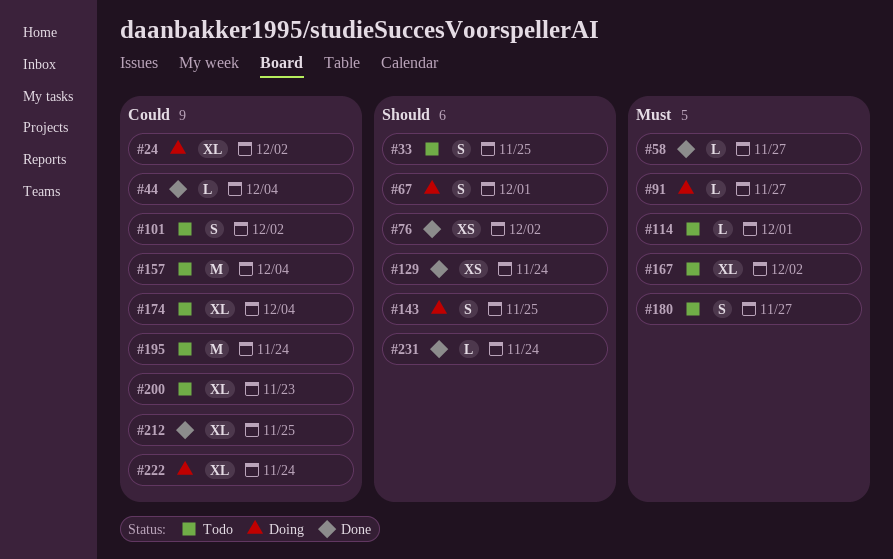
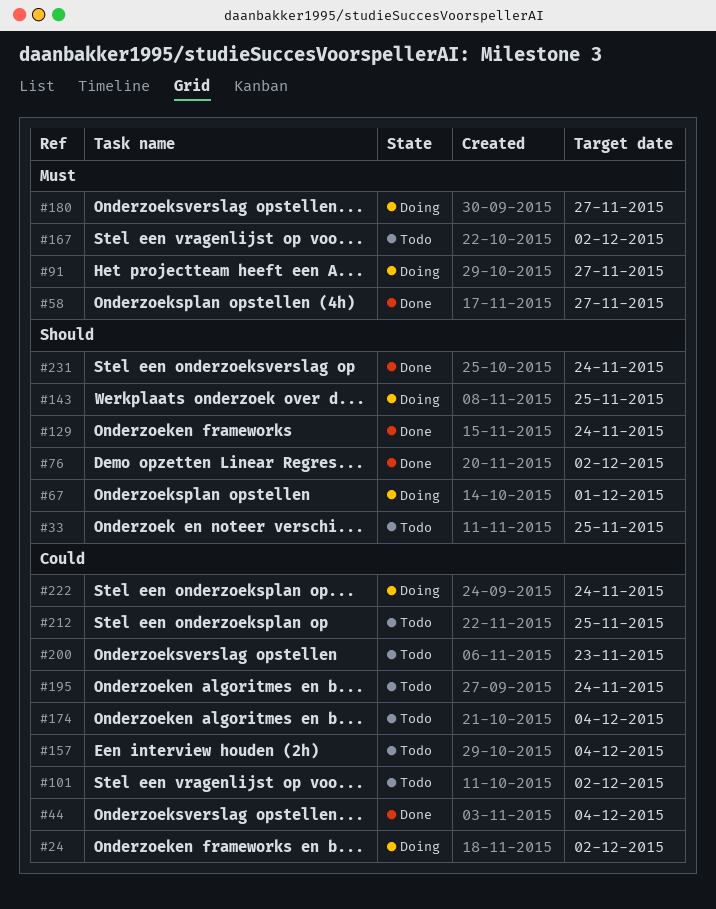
#114: present -> none
#180, status: Todo -> Doing
#212, status: Done -> Todo

